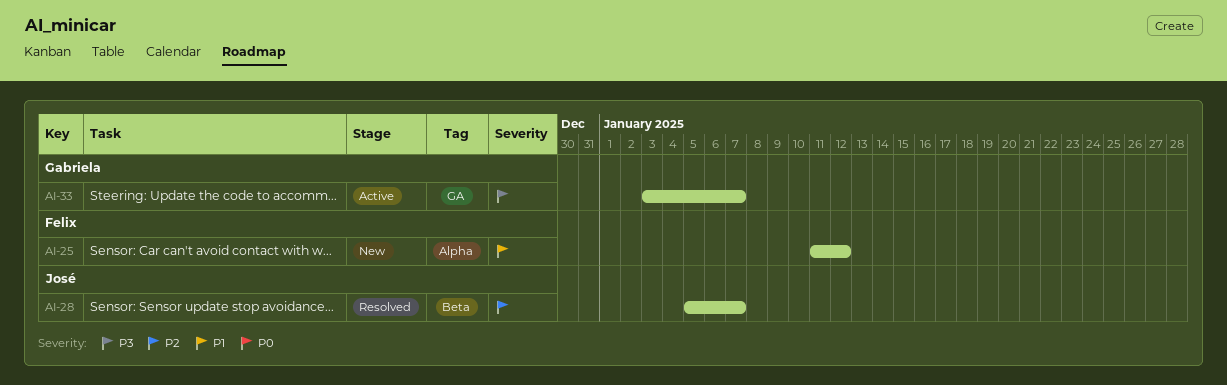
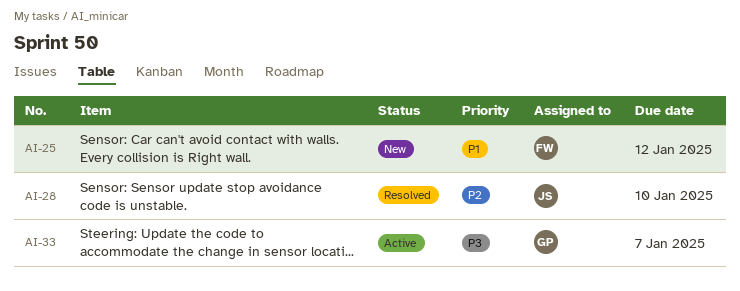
AI-28, due: Jan 7 -> Jan 10

